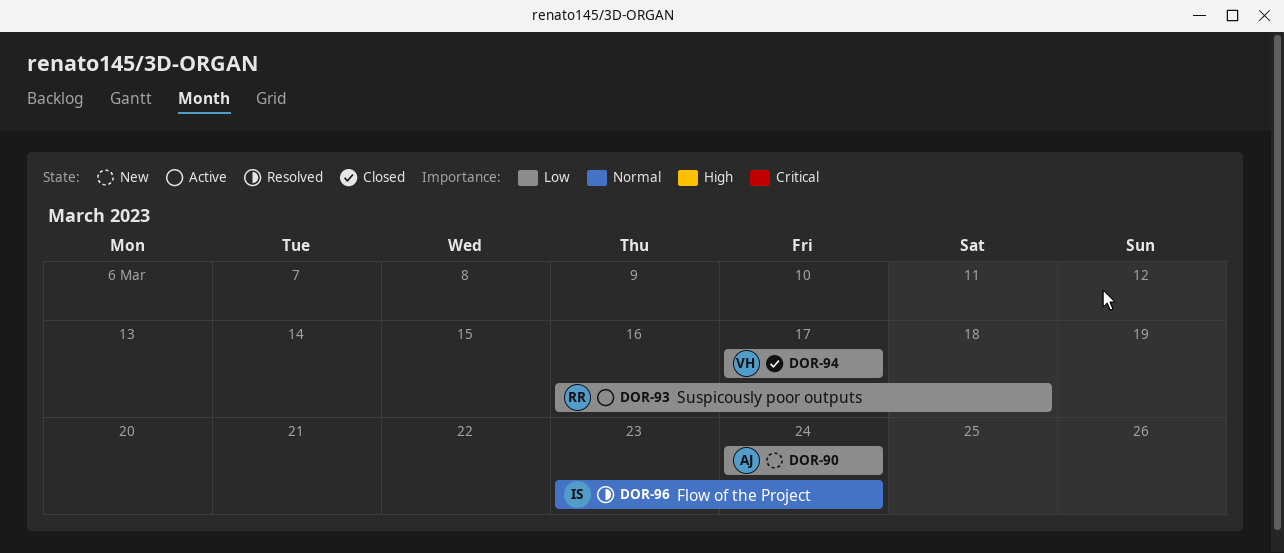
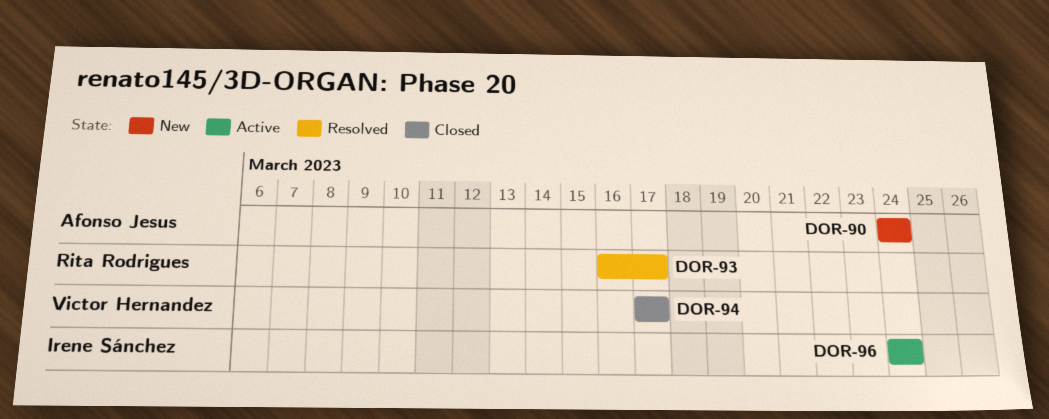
DOR-93, status: Active -> Resolved
DOR-93, due: Mar 18 -> Mar 17
DOR-96, status: Resolved -> Active
DOR-96, start: Mar 23 -> Mar 24

